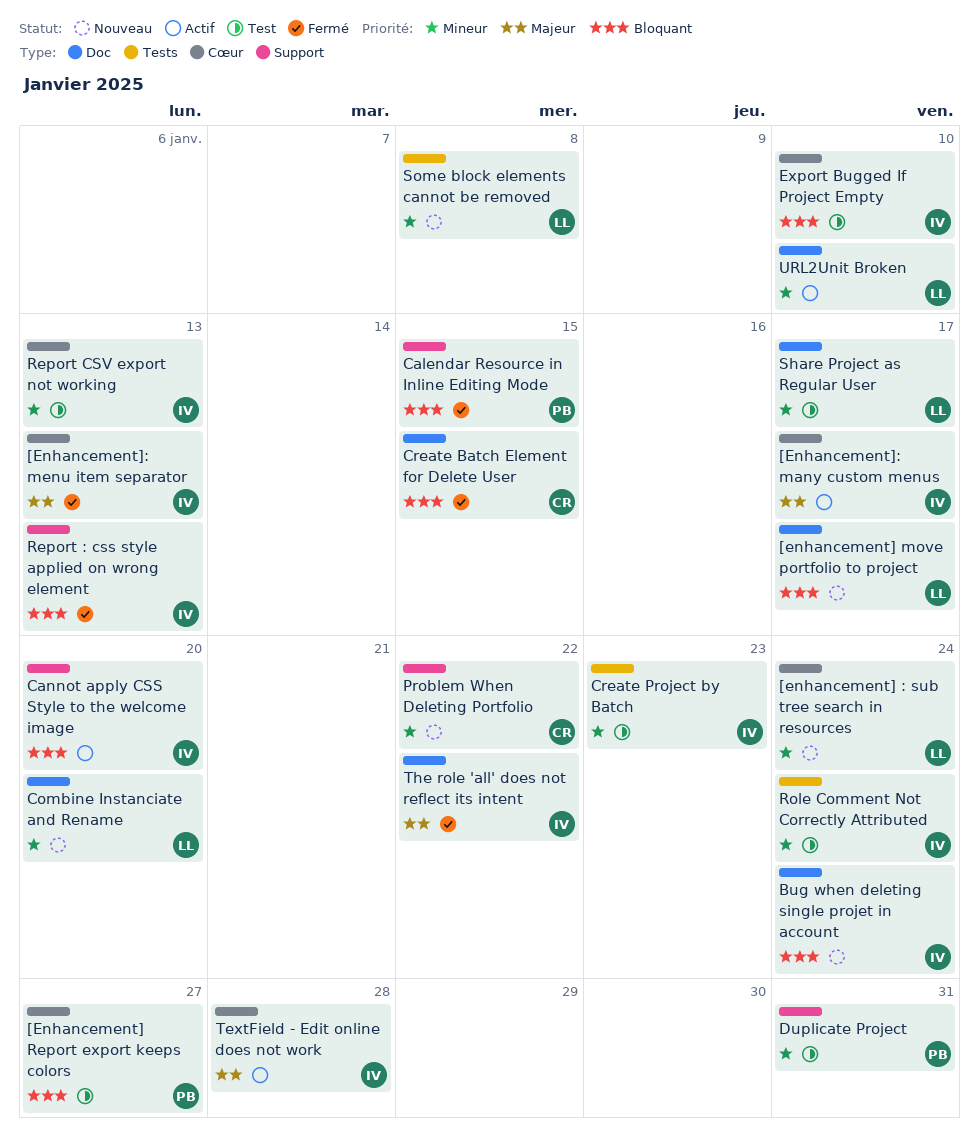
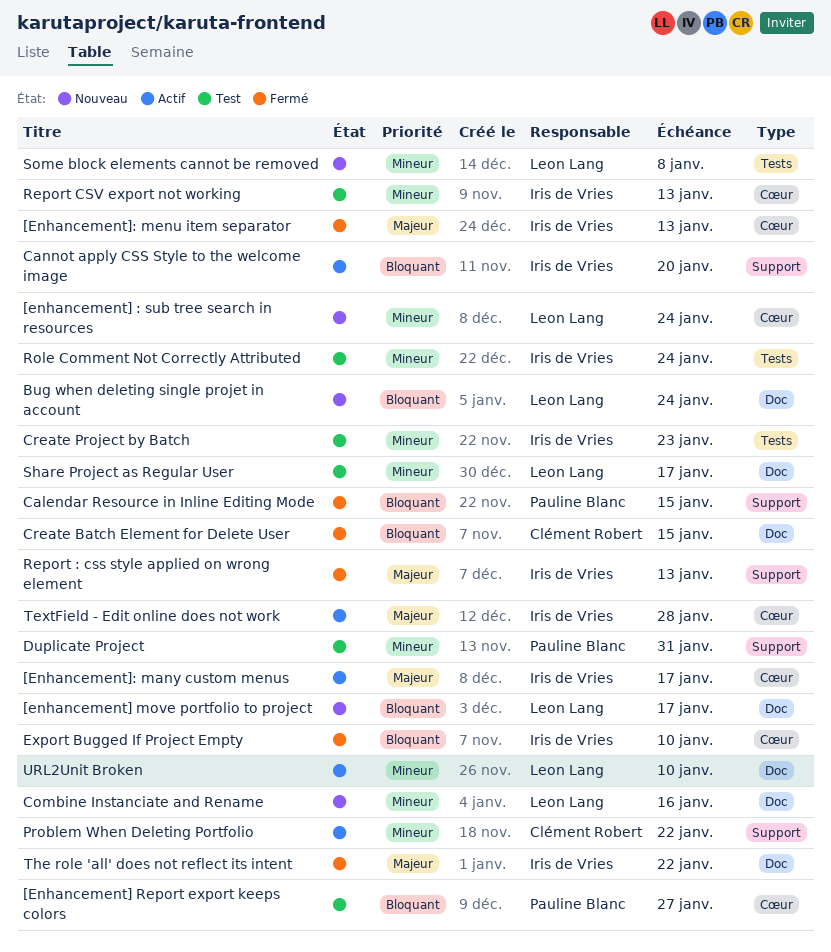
Bug when deleting single projet in account, owner: Iris de Vries -> Leon Lang
Combine Instanciate and Rename, due: Jan 20 -> Jan 16
Export Bugged If Project Empty, status: Test -> Fermé
Problem When Deleting Portfolio, status: Nouveau -> Actif
Report : css style applied on wrong element, priority: Bloquant -> Majeur

